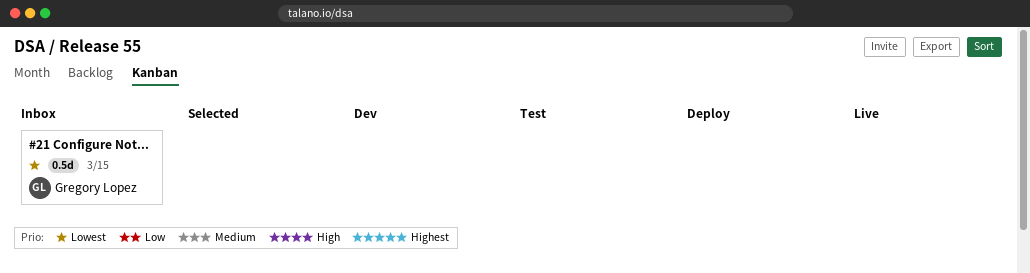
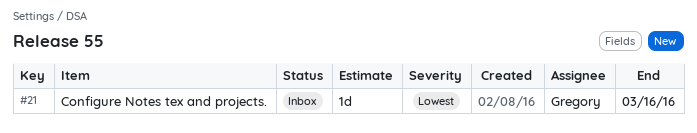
#21, estimate: 0.5d -> 1d
#21, due: Mar 15 -> Mar 16

